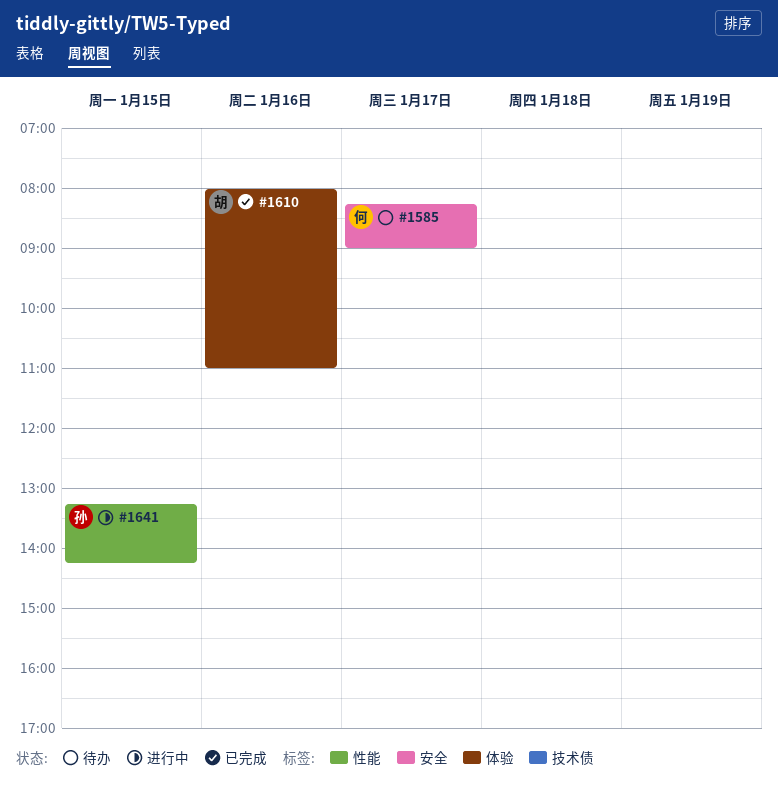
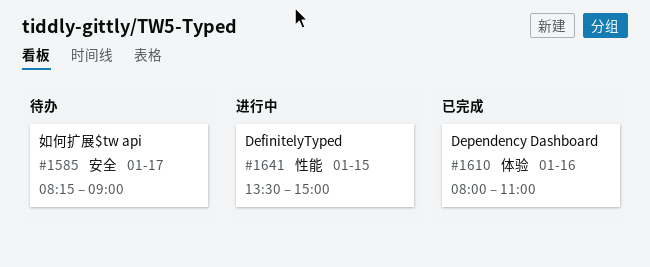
#1641, begins: 13:15 -> 13:30
#1641, ends: 14:15 -> 15:00

